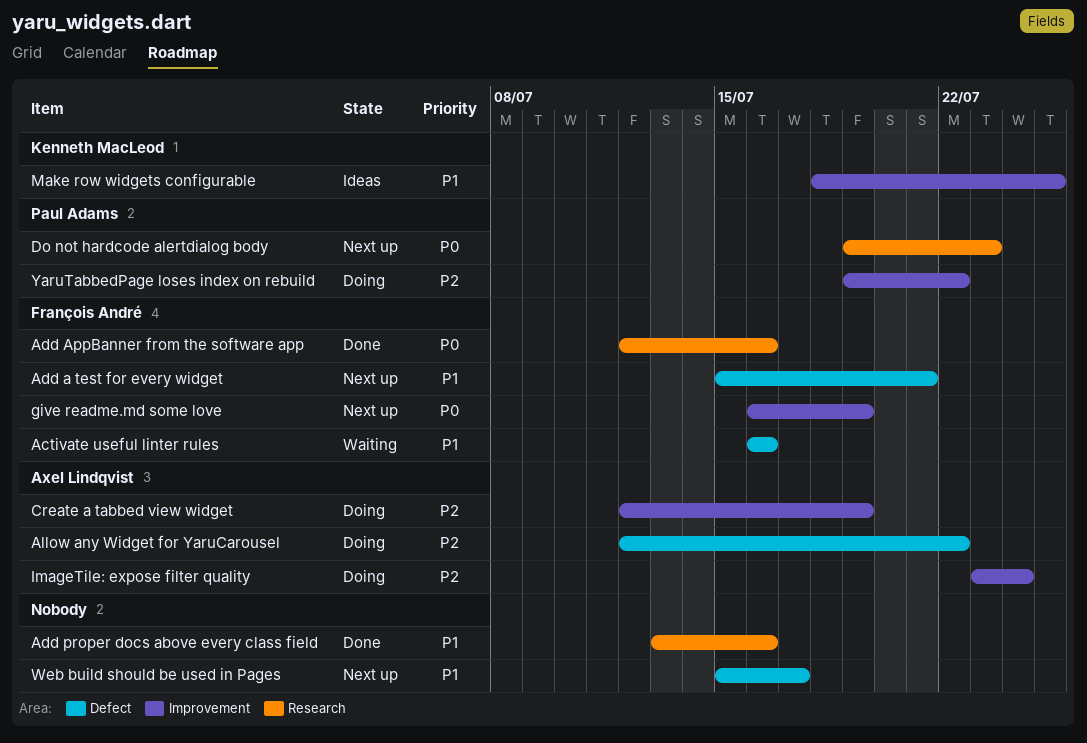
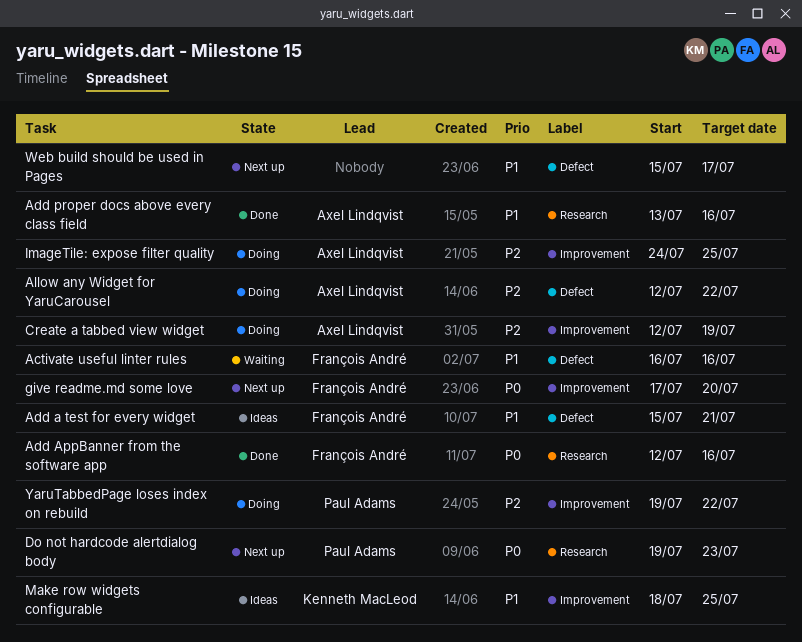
Add a test for every widget, status: Next up -> Ideas
Add proper docs above every class field, owner: none -> Axel Lindqvist
give readme.md some love, start: Jul 16 -> Jul 17
give readme.md some love, due: Jul 19 -> Jul 20
ImageTile: expose filter quality, start: Jul 23 -> Jul 24
ImageTile: expose filter quality, due: Jul 24 -> Jul 25

